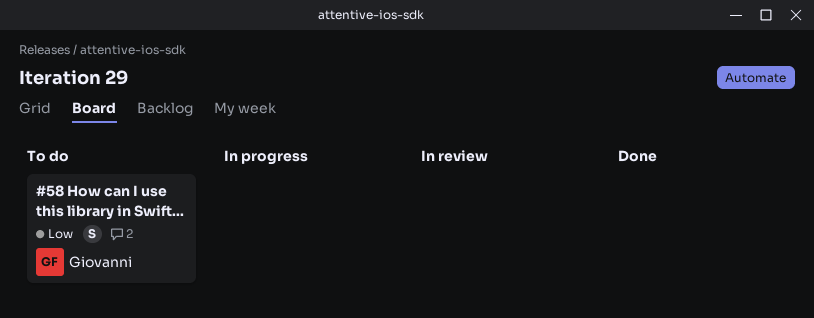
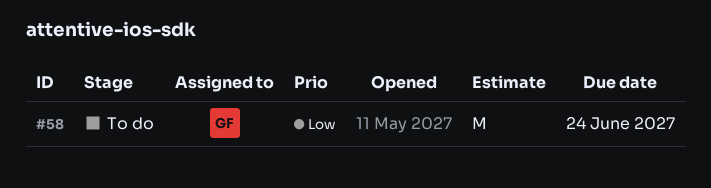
#58, estimate: S -> M

